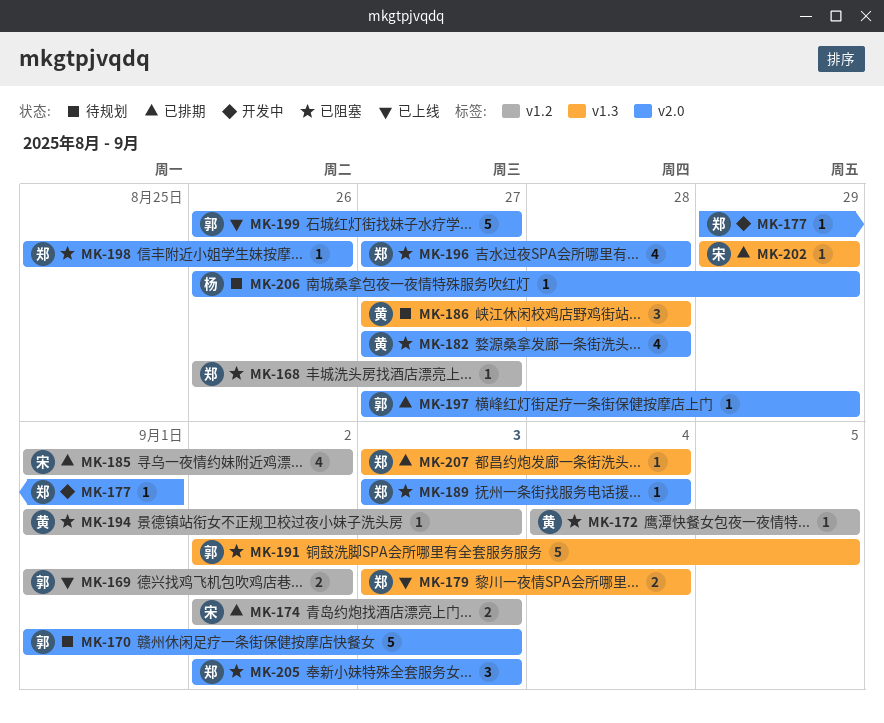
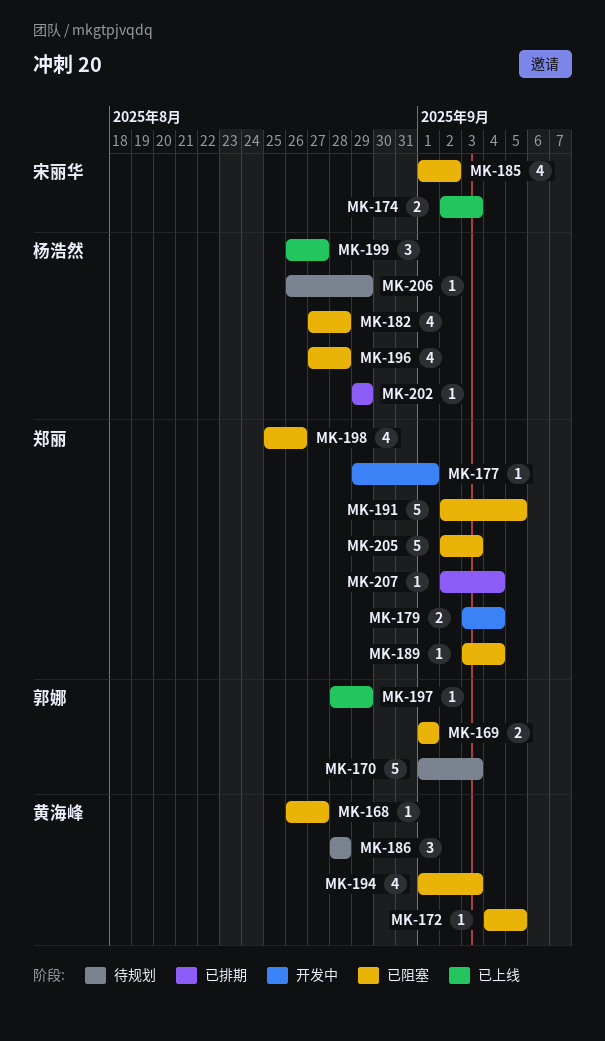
MK-168, owner: 郑丽 -> 黄海峰
MK-169, status: 已上线 -> 已阻塞
MK-169, due: Sep 2 -> Sep 1
MK-174, status: 已排期 -> 已上线
MK-179, status: 已上线 -> 开发中
MK-182, owner: 黄海峰 -> 杨浩然
MK-185, status: 已排期 -> 已阻塞
MK-186, start: Aug 27 -> Aug 28
MK-191, owner: 郭娜 -> 郑丽
MK-194, estimate: 1 -> 4
MK-196, owner: 郑丽 -> 杨浩然
MK-197, status: 已排期 -> 已上线
MK-197, start: Aug 27 -> Aug 28
MK-198, estimate: 1 -> 4
MK-199, owner: 郭娜 -> 杨浩然
MK-199, estimate: 5 -> 3
MK-202, owner: 宋丽华 -> 杨浩然
MK-205, estimate: 3 -> 5
MK-207, start: Sep 3 -> Sep 2

